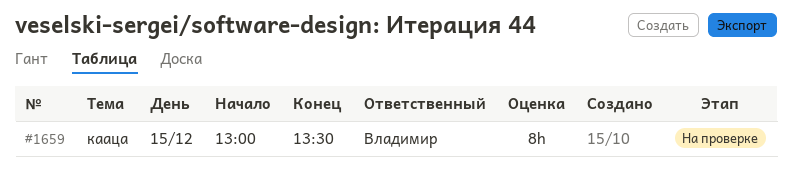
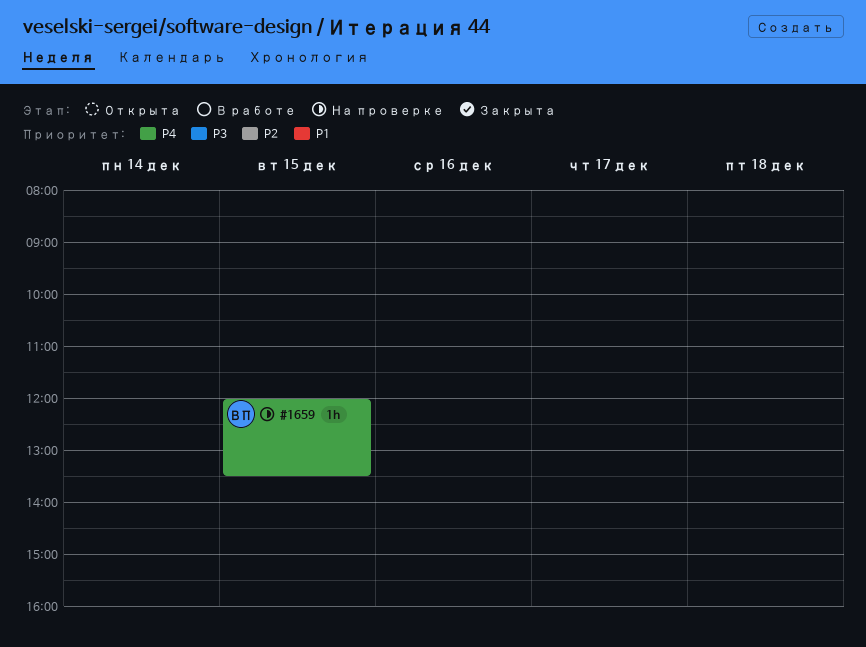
#1659, estimate: 8h -> 1h
#1659, begins: 13:00 -> 12:00

